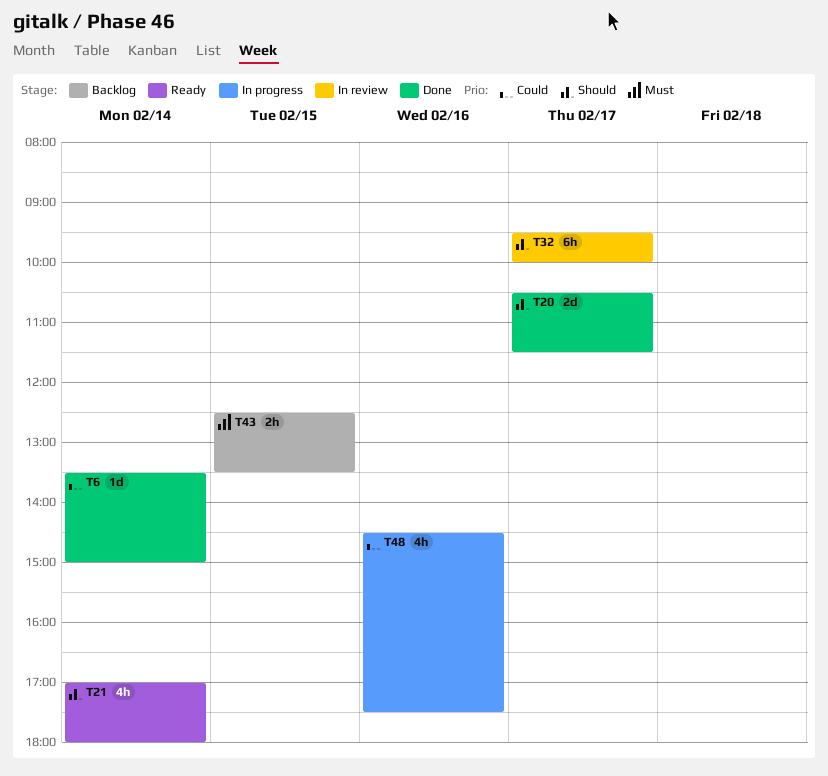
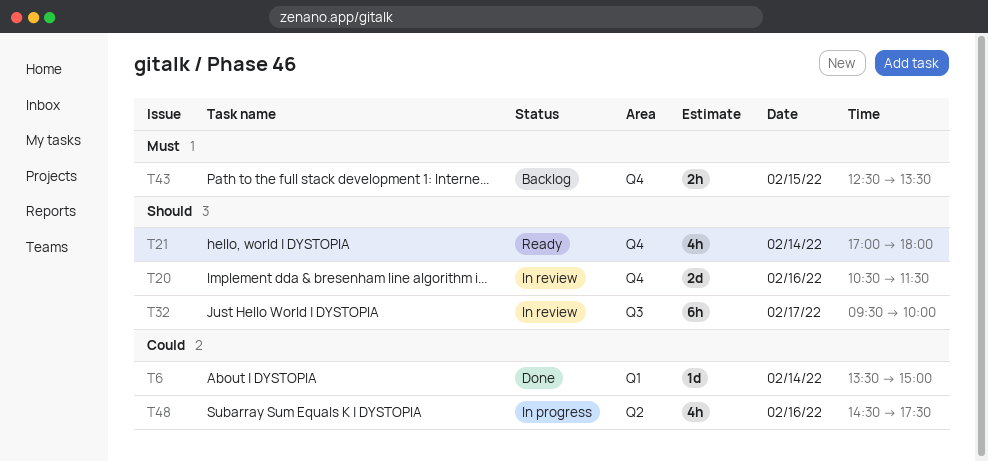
T20, status: Done -> In review
T20, day: Feb 17 -> Feb 16

